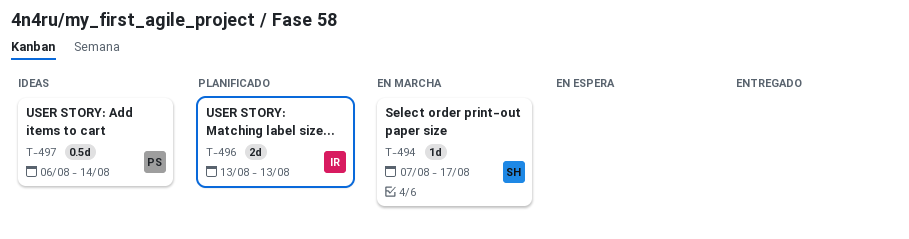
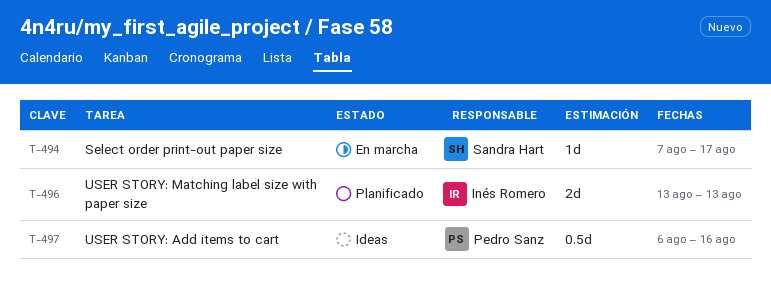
T-497, due: Aug 14 -> Aug 16

